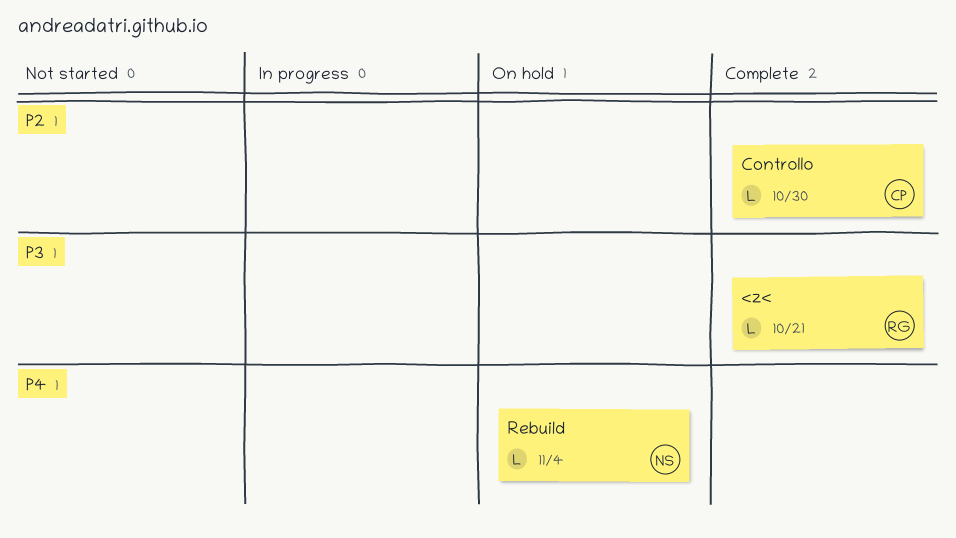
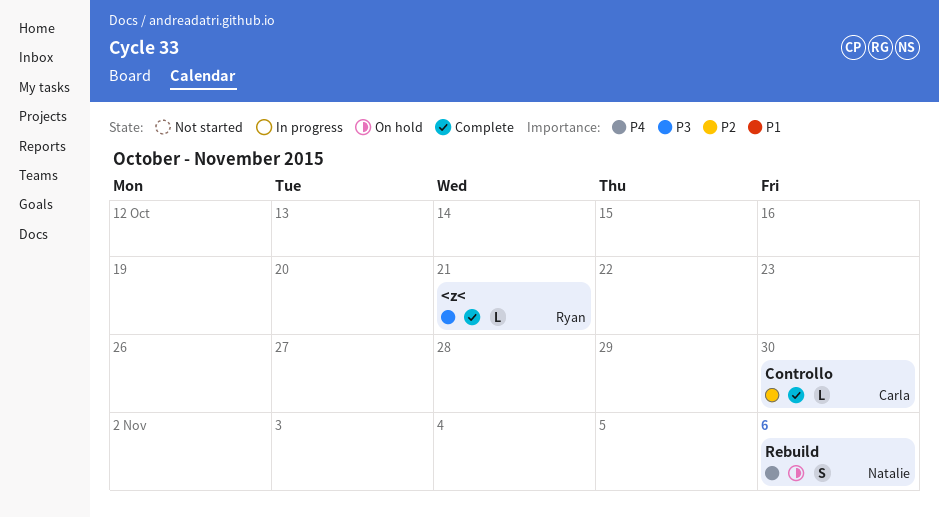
Rebuild, estimate: L -> S
Rebuild, due: Nov 4 -> Nov 6

